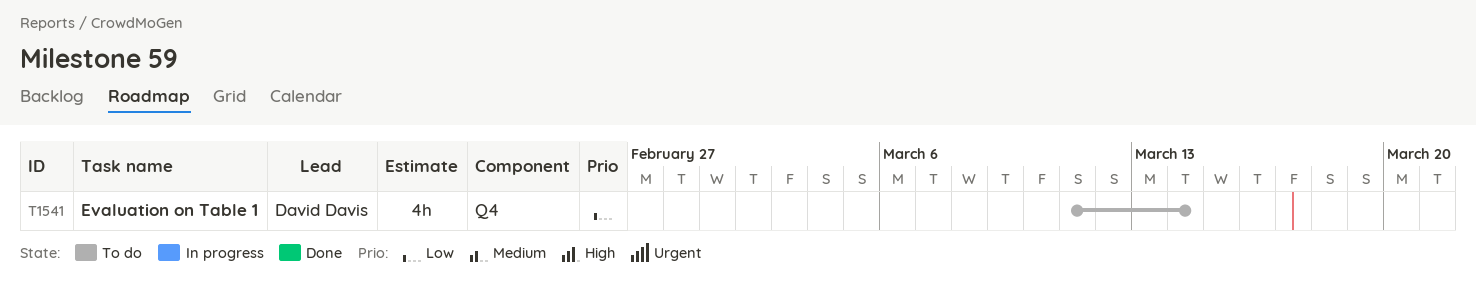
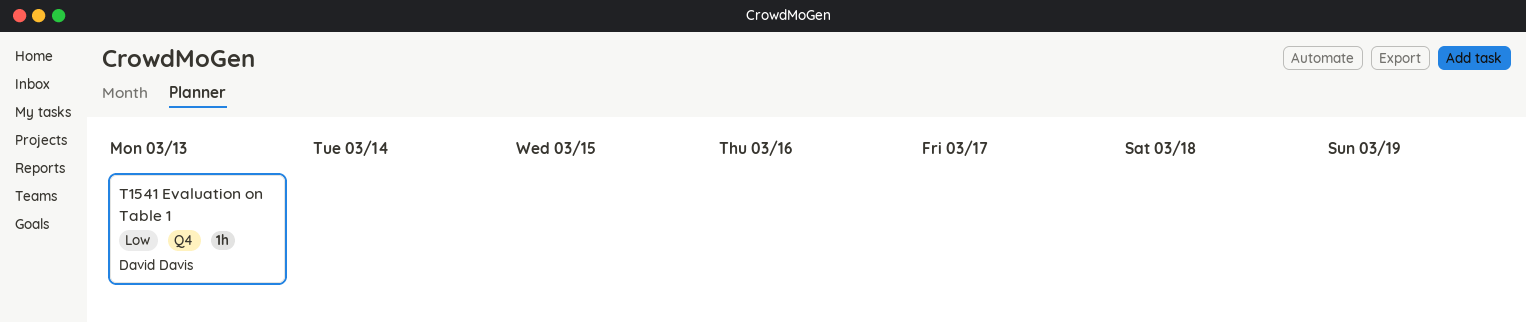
T1541, estimate: 4h -> 1h
T1541, due: Mar 14 -> Mar 13

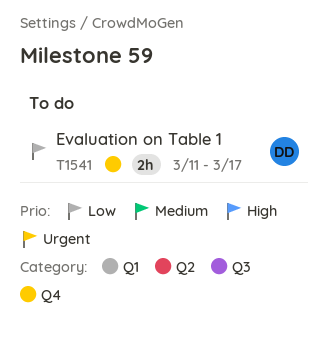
T1541, estimate: 1h -> 2h
T1541, due: Mar 13 -> Mar 17

